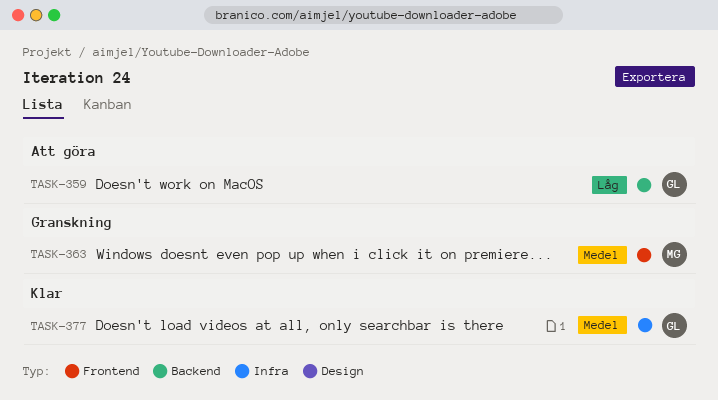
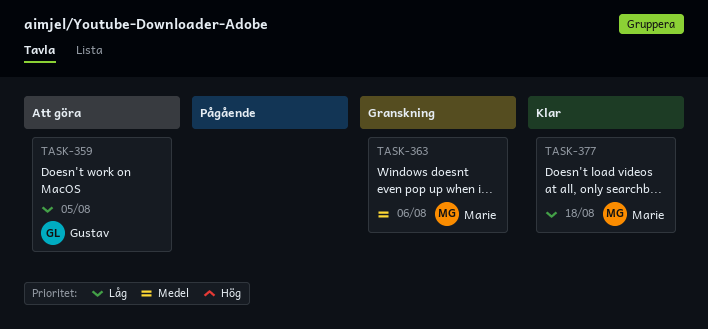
TASK-377, owner: Gustav -> Marie
TASK-377, priority: Medel -> Låg

